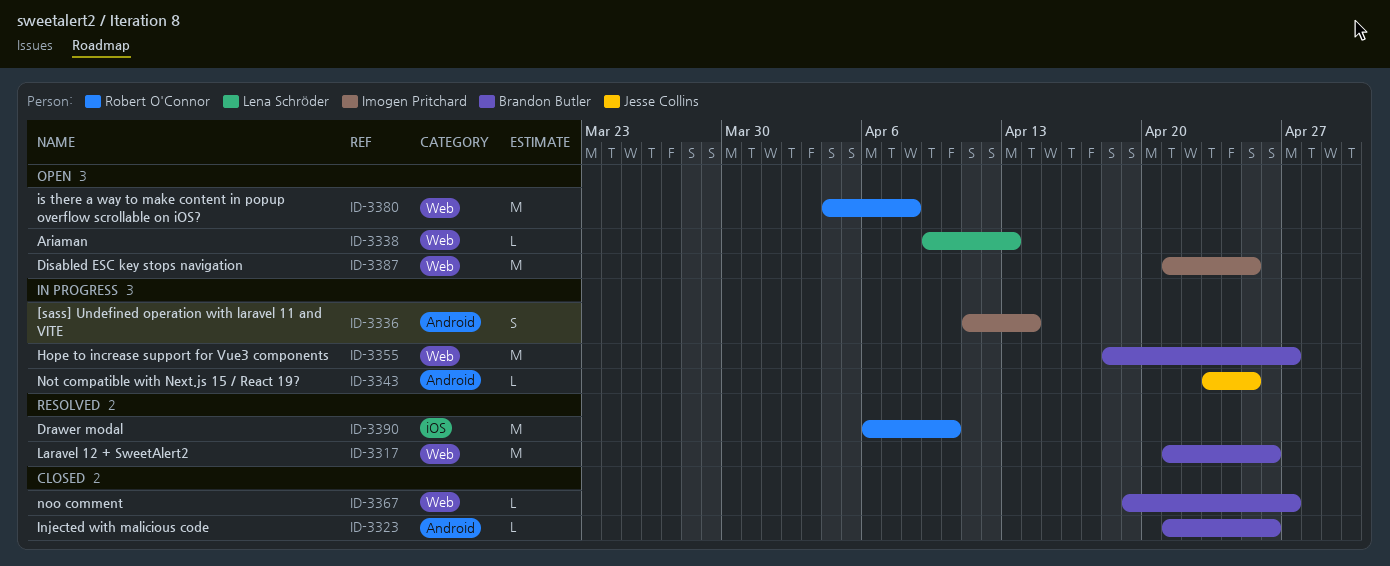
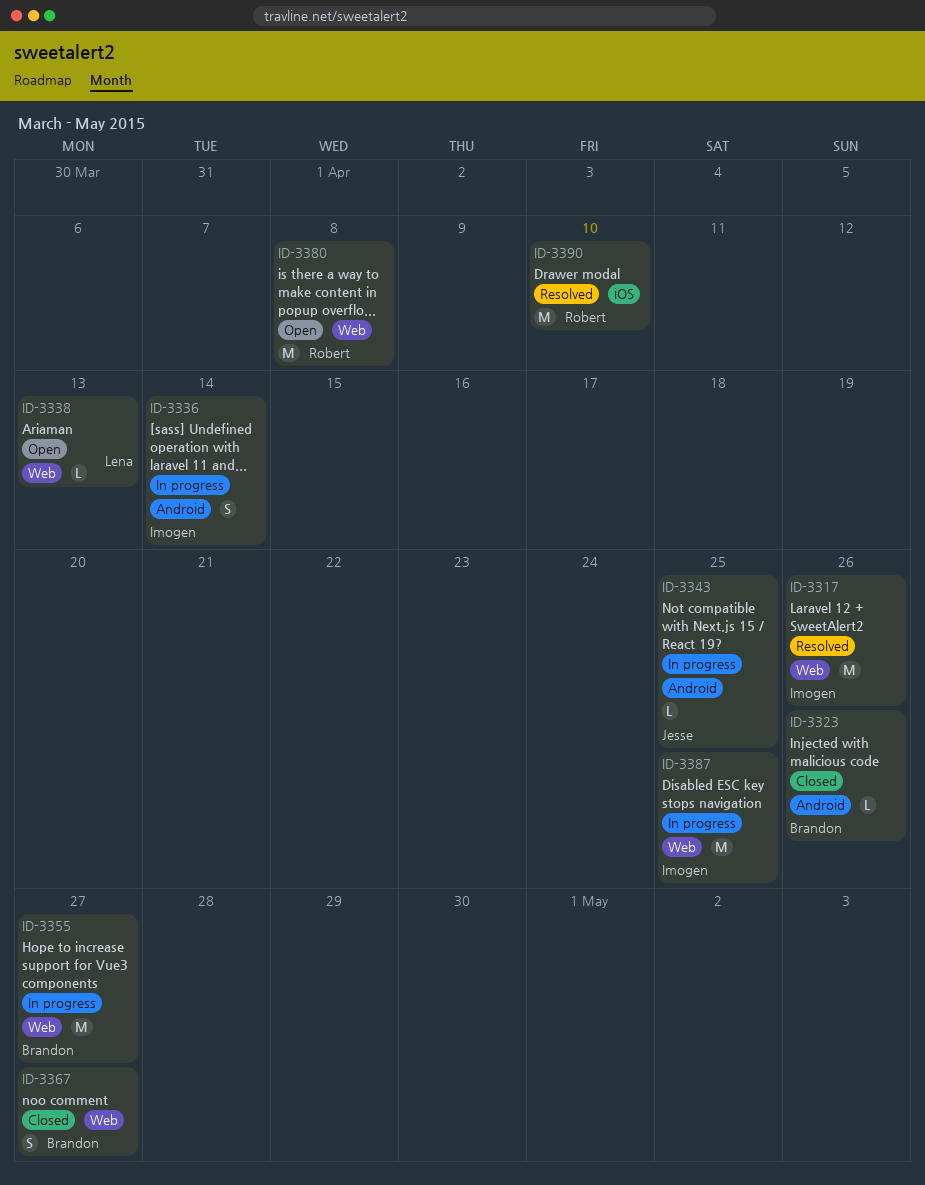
ID-3317, owner: Brandon Butler -> Imogen Pritchard
ID-3367, estimate: L -> S
ID-3387, status: Open -> In progress

